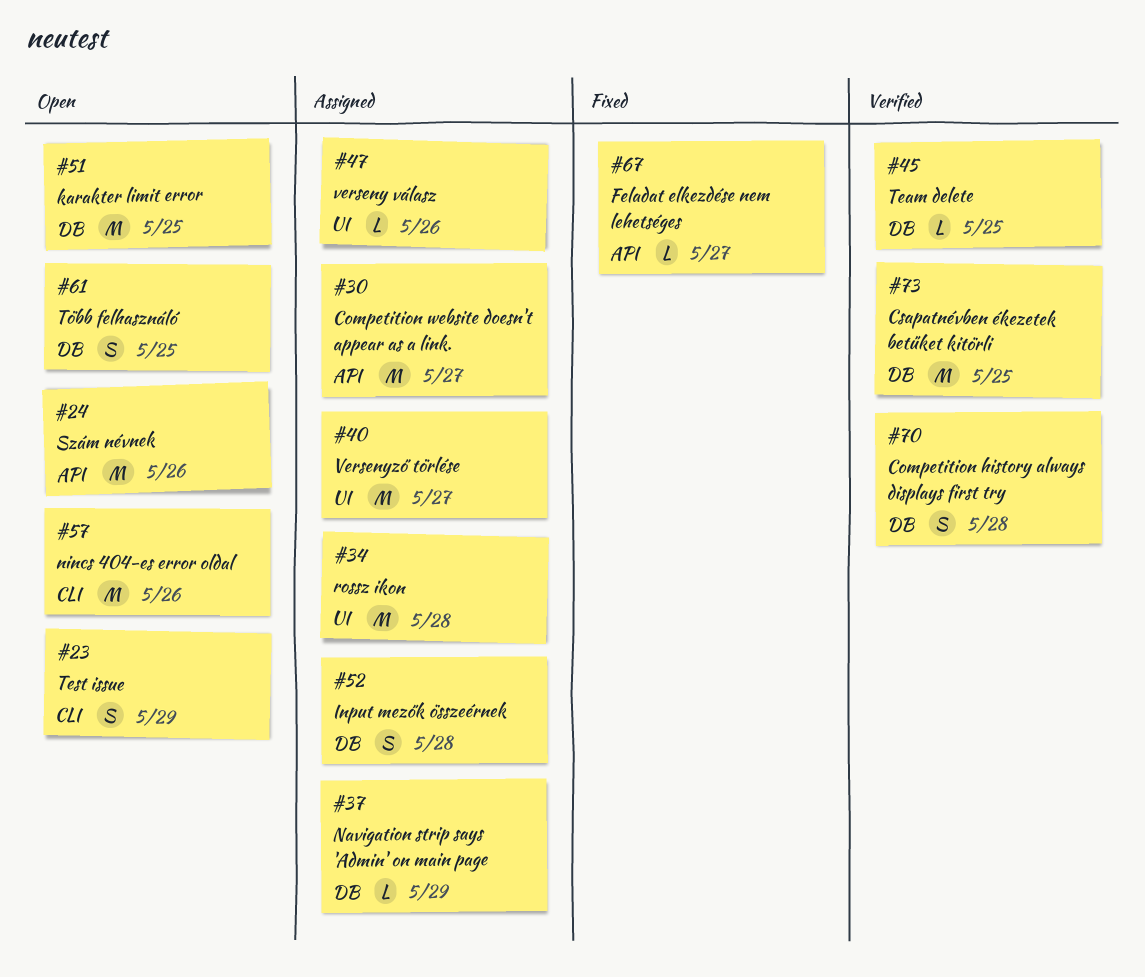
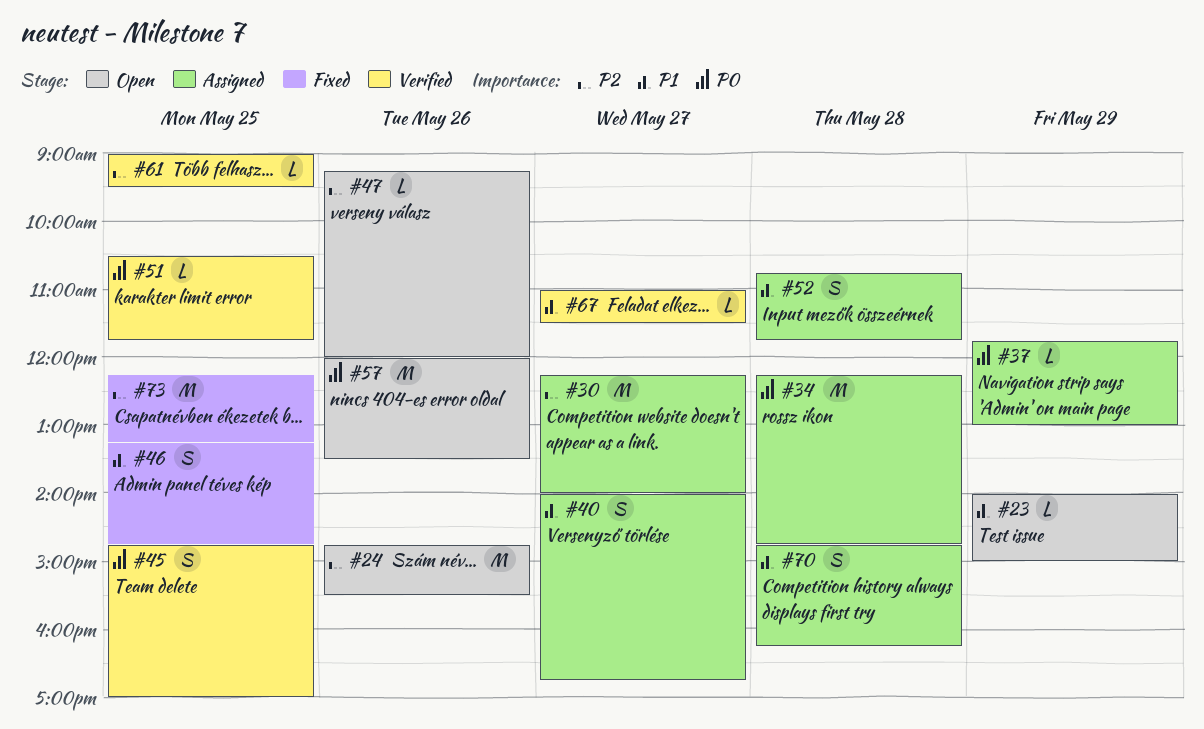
#23, estimate: S -> L
#40, estimate: M -> S
#45, estimate: L -> S
#46: none -> present
#47, status: Assigned -> Open
#51, status: Open -> Verified
#51, estimate: M -> L
#61, status: Open -> Verified
#61, estimate: S -> L
#67, status: Fixed -> Verified
#70, status: Verified -> Assigned
#73, status: Verified -> Fixed

